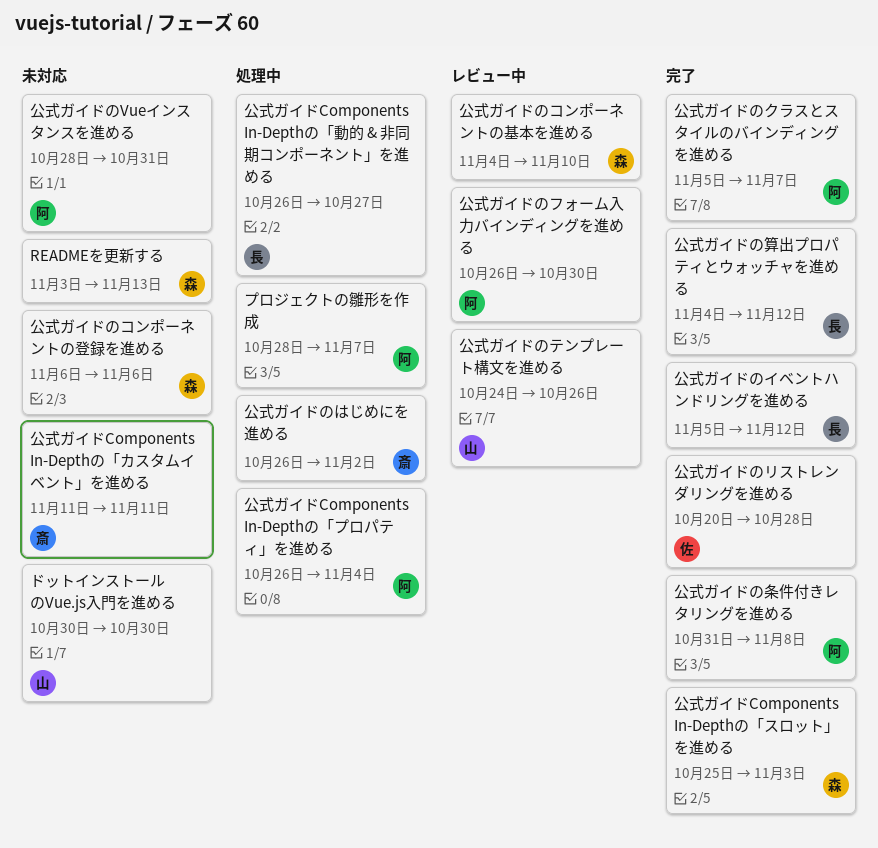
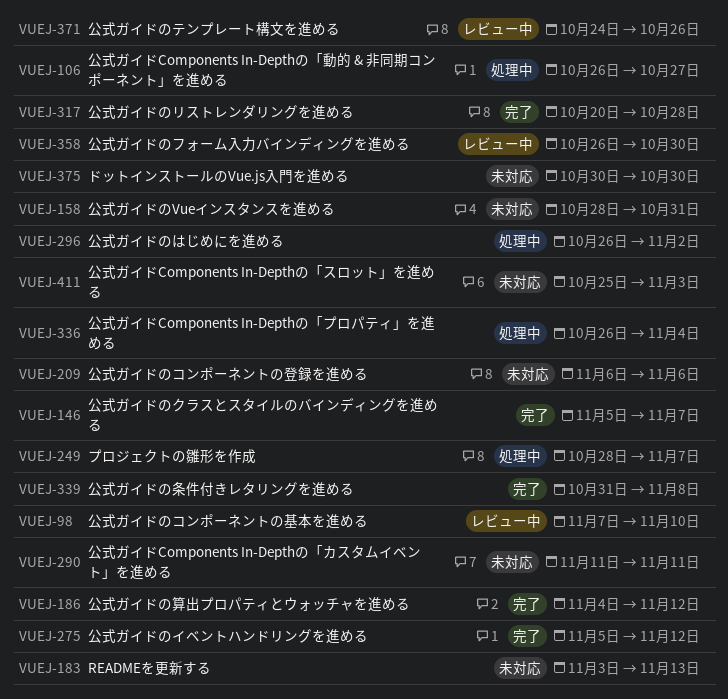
公式ガイドComponents In-Depthの「スロット」を進める, status: 完了 -> 未対応
公式ガイドのコンポーネントの基本を進める, start: Nov 4 -> Nov 7

